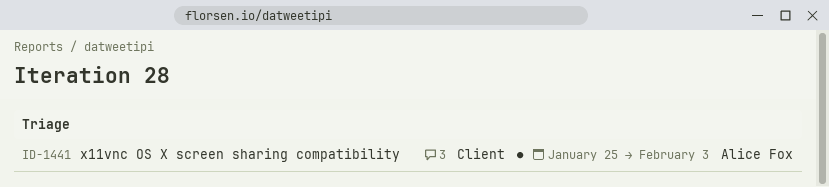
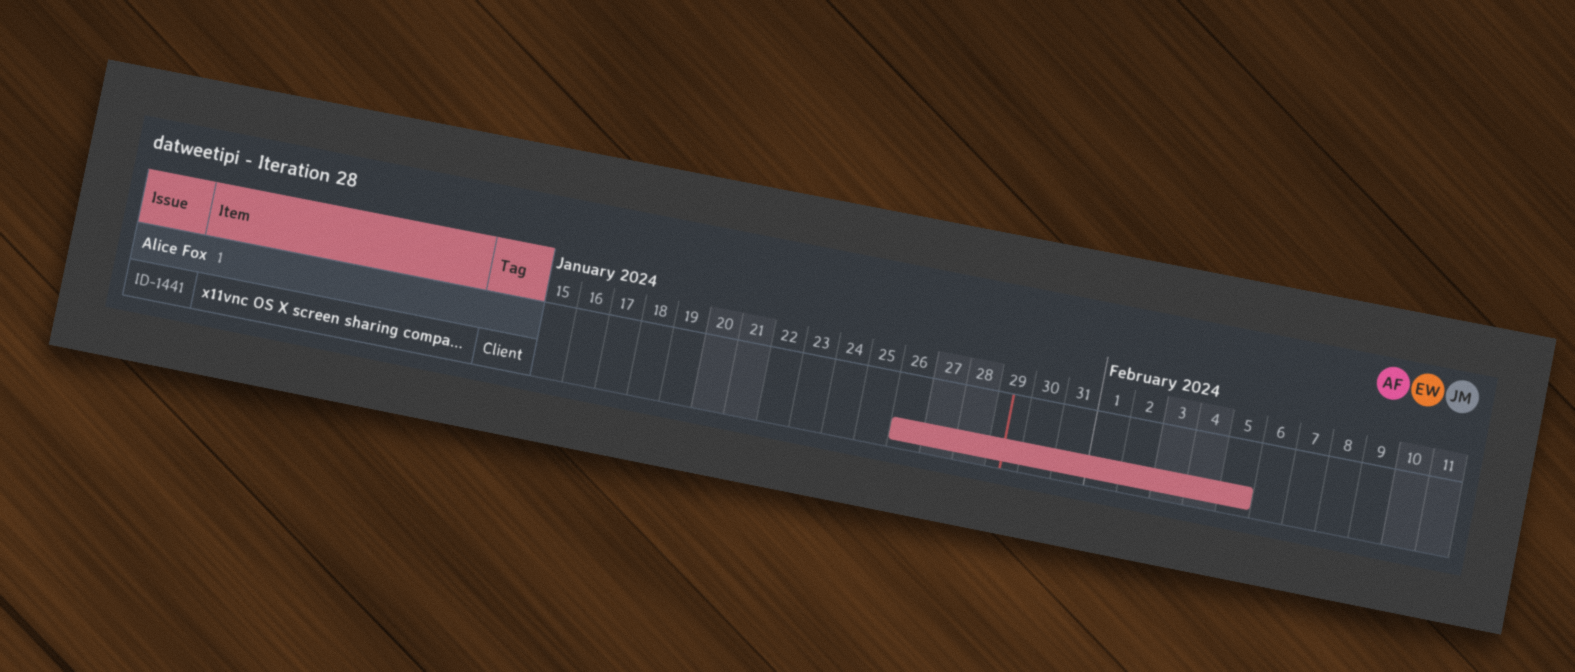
ID-1441, start: Jan 25 -> Jan 26
ID-1441, due: Feb 3 -> Feb 5

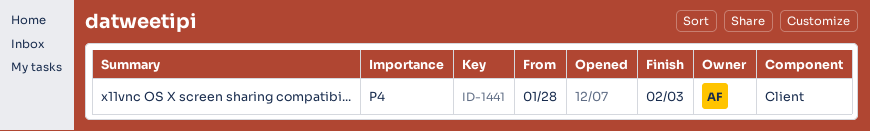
ID-1441, start: Jan 26 -> Jan 28
ID-1441, due: Feb 5 -> Feb 3

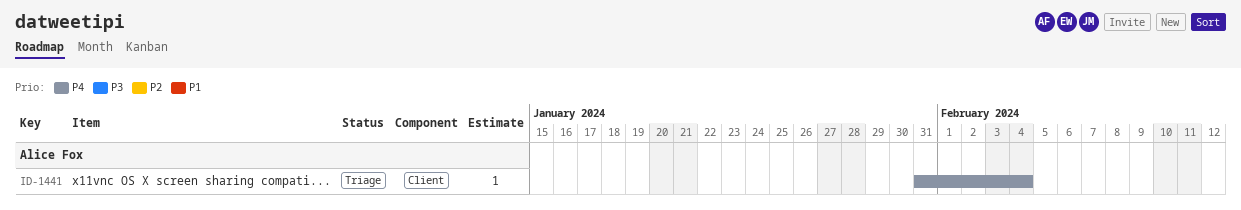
ID-1441, start: Jan 28 -> Jan 31
ID-1441, due: Feb 3 -> Feb 4

